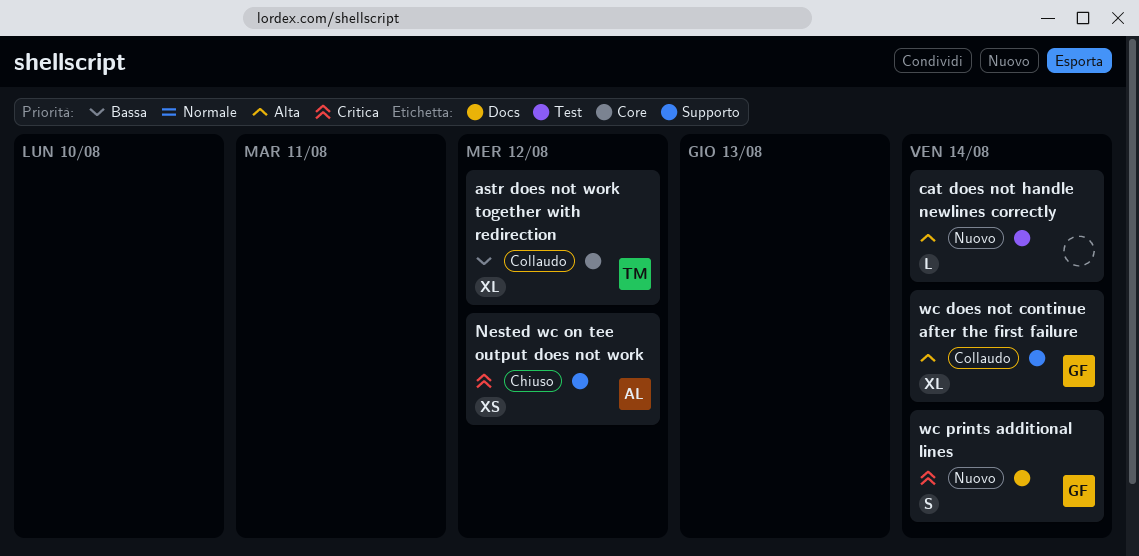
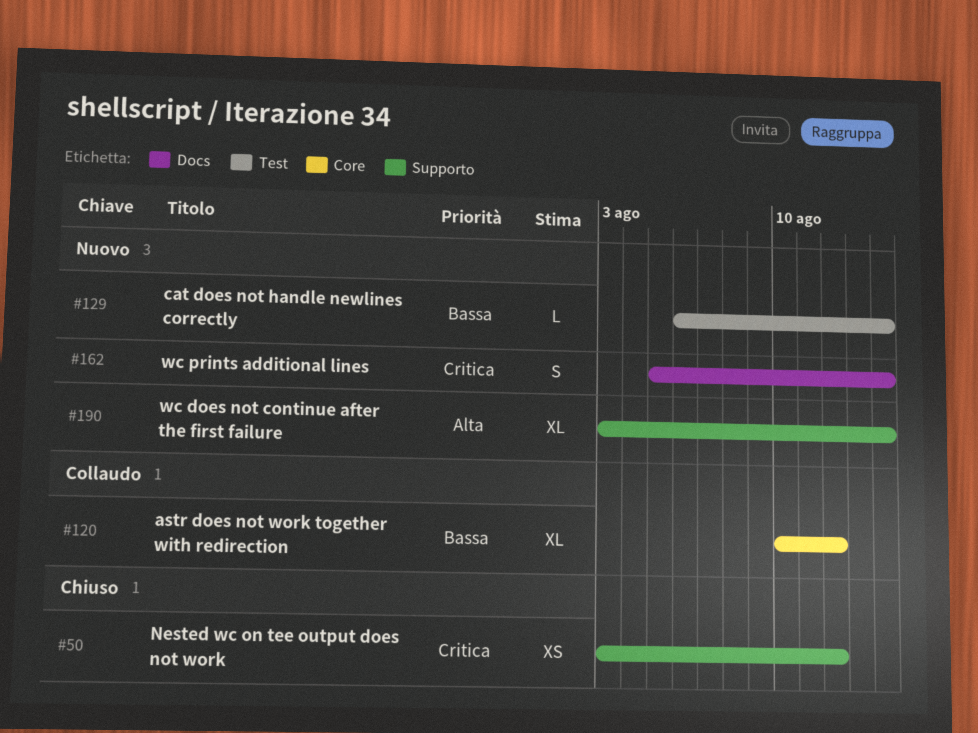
cat does not handle newlines correctly, priority: Alta -> Bassa
wc does not continue after the first failure, status: Collaudo -> Nuovo

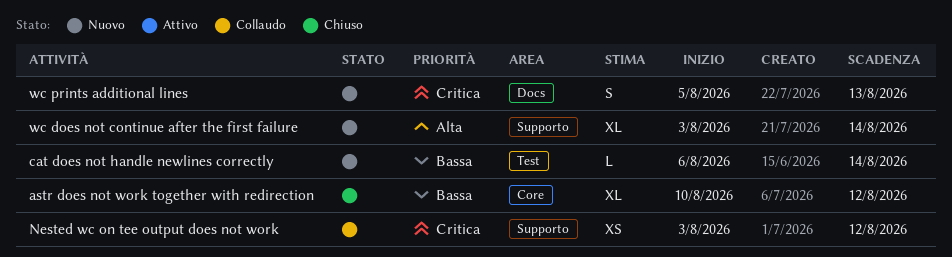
astr does not work together with redirection, status: Collaudo -> Chiuso
Nested wc on tee output does not work, status: Chiuso -> Collaudo
wc prints additional lines, due: Aug 14 -> Aug 13

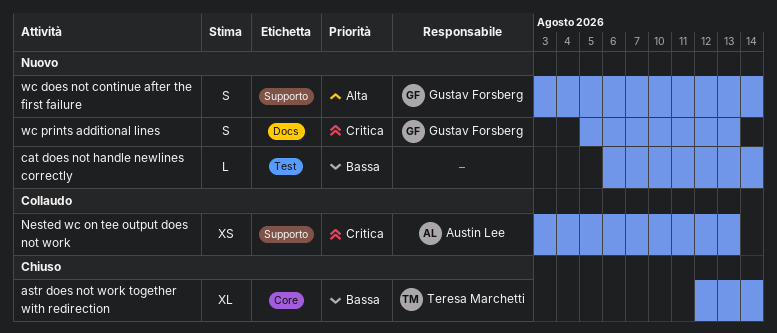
astr does not work together with redirection, start: Aug 10 -> Aug 12
astr does not work together with redirection, due: Aug 12 -> Aug 14
Nested wc on tee output does not work, due: Aug 12 -> Aug 13
wc does not continue after the first failure, estimate: XL -> S

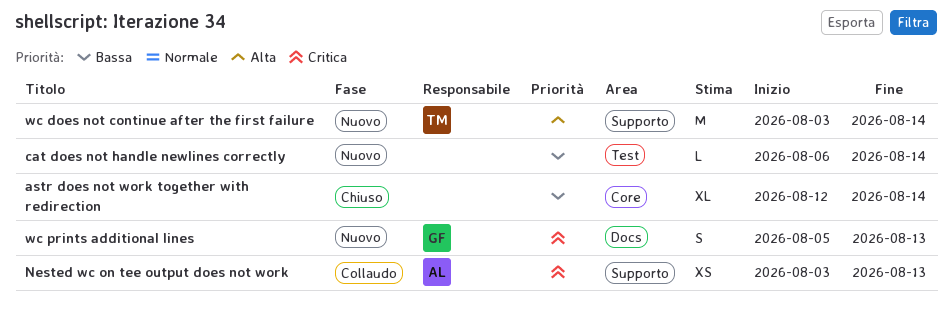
astr does not work together with redirection, owner: Teresa Marchetti -> none
wc does not continue after the first failure, owner: Gustav Forsberg -> Teresa Marchetti
wc does not continue after the first failure, estimate: S -> M

